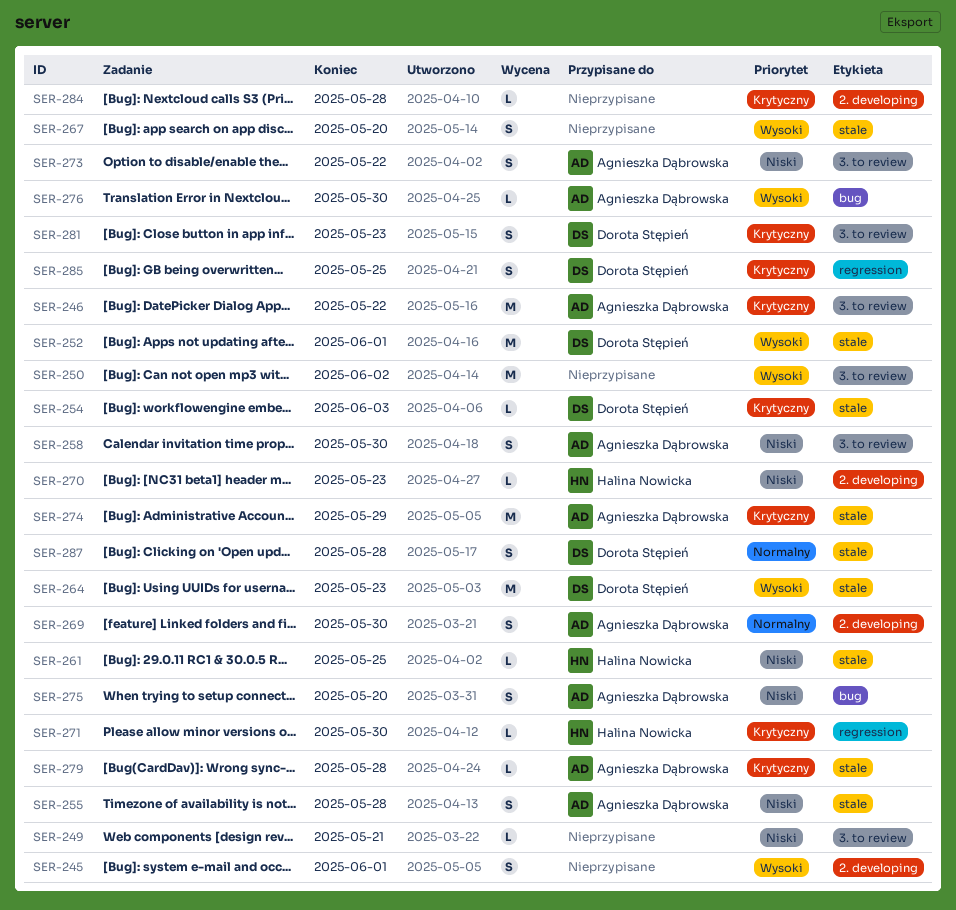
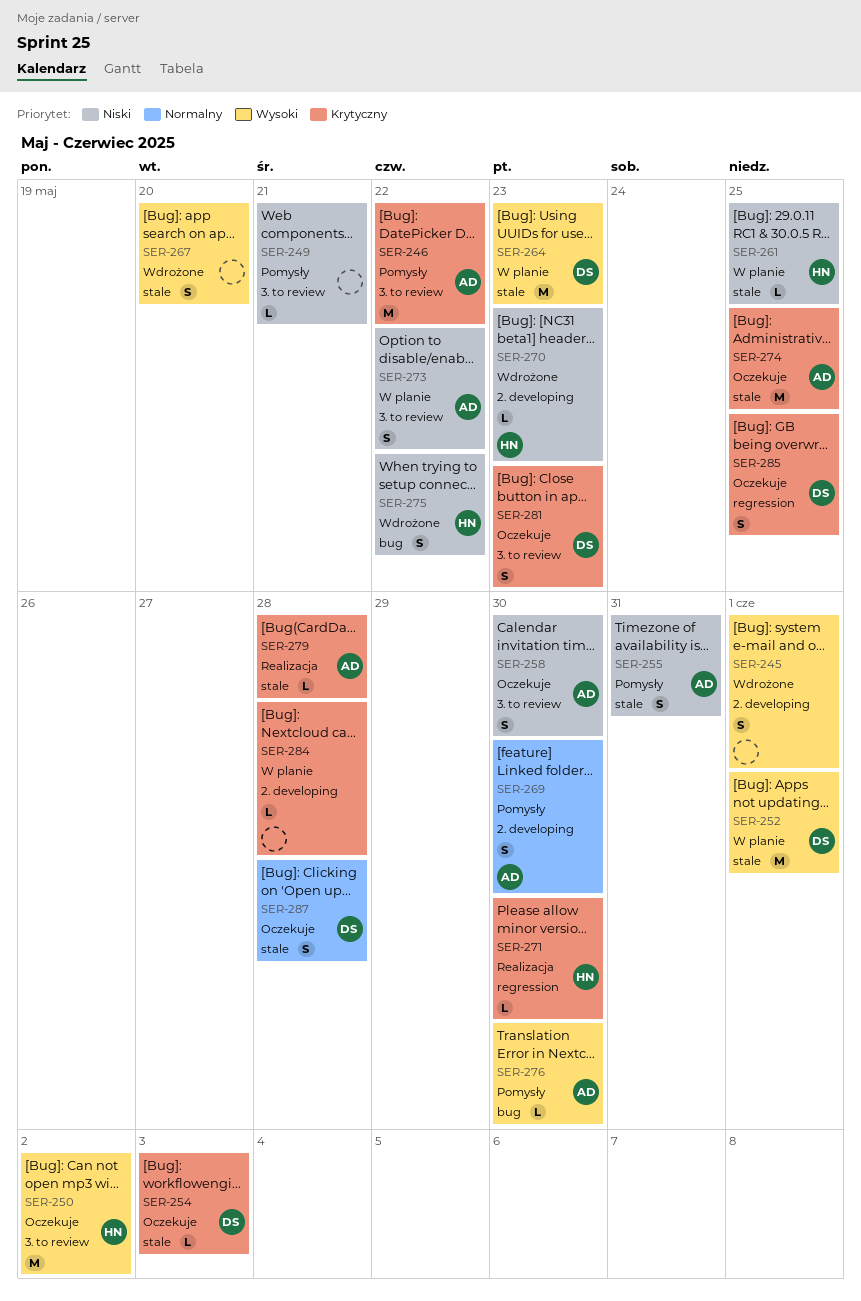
SER-250, owner: none -> Halina Nowicka
SER-255, due: May 28 -> May 31
SER-274, due: May 29 -> May 25
SER-275, owner: Agnieszka Dąbrowska -> Halina Nowicka
SER-275, due: May 20 -> May 22

